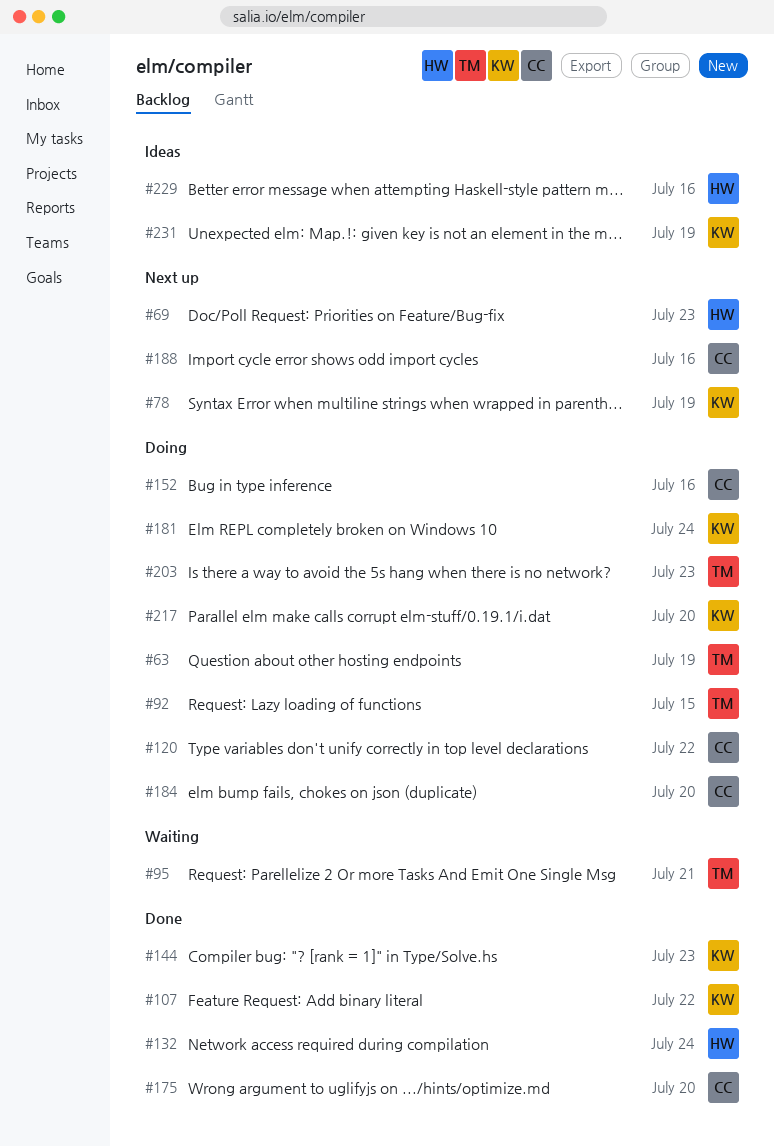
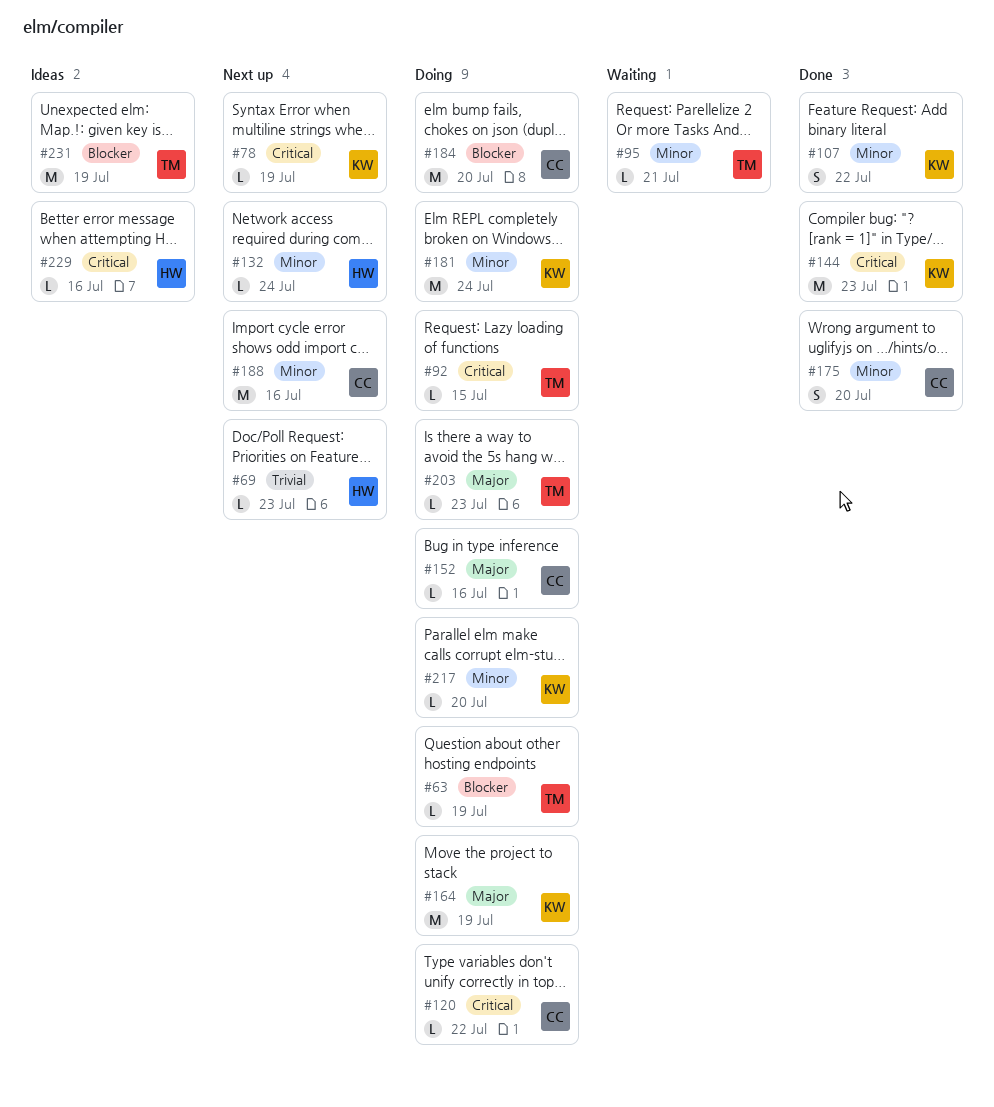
#132, status: Done -> Next up
#164: none -> present
#231, owner: KW -> TM

